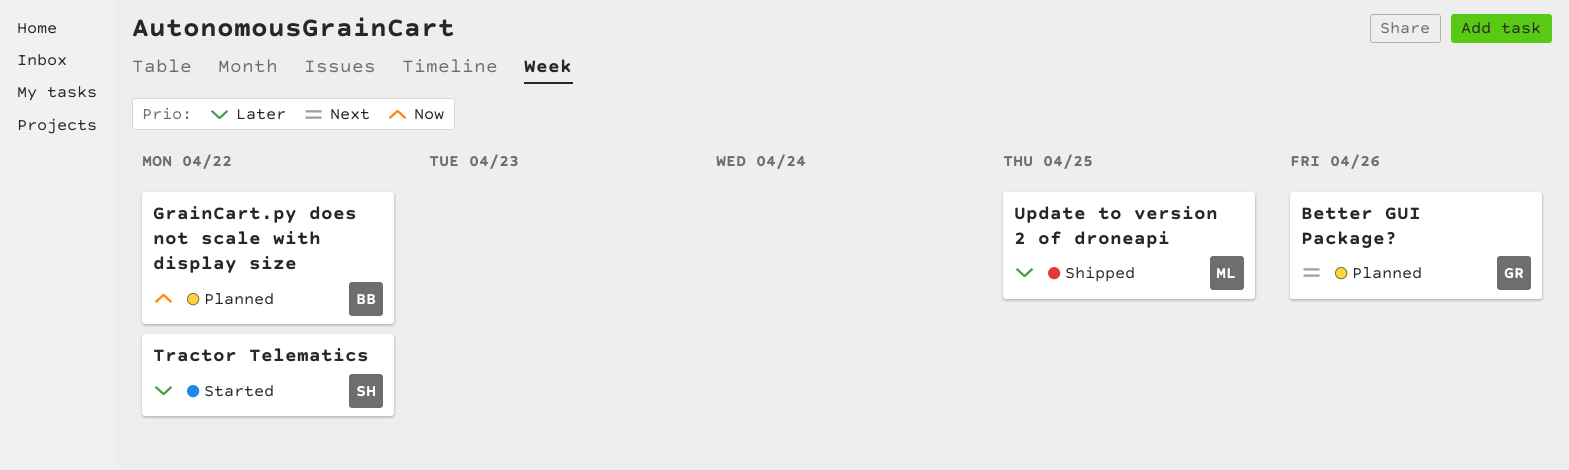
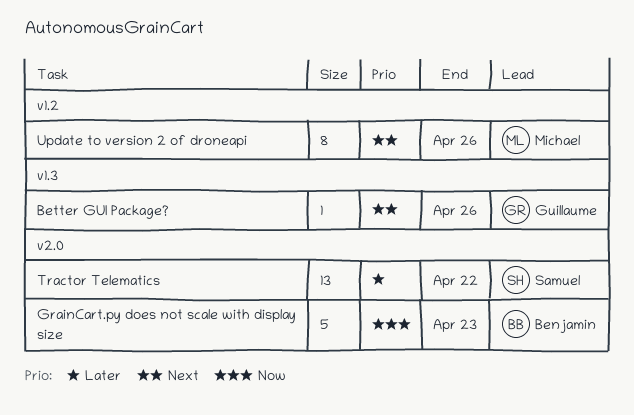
GrainCart.py does not scale with display size, due: Apr 22 -> Apr 23
Update to version 2 of droneapi, priority: Later -> Next
Update to version 2 of droneapi, due: Apr 25 -> Apr 26

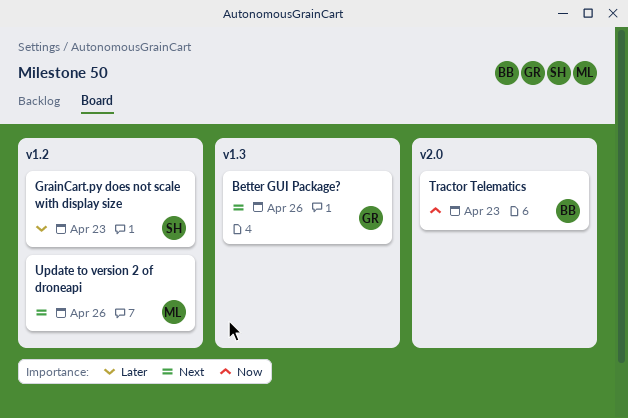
GrainCart.py does not scale with display size, owner: Benjamin -> Samuel
GrainCart.py does not scale with display size, priority: Now -> Later
GrainCart.py does not scale with display size, label: v2.0 -> v1.2
Tractor Telematics, owner: Samuel -> Benjamin
Tractor Telematics, priority: Later -> Now
Tractor Telematics, due: Apr 22 -> Apr 23

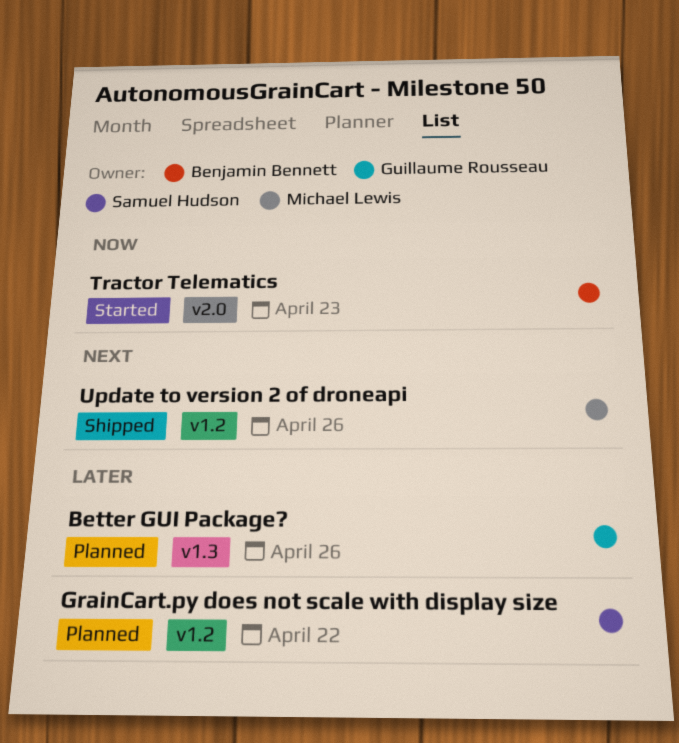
Better GUI Package?, priority: Next -> Later
GrainCart.py does not scale with display size, due: Apr 23 -> Apr 22

